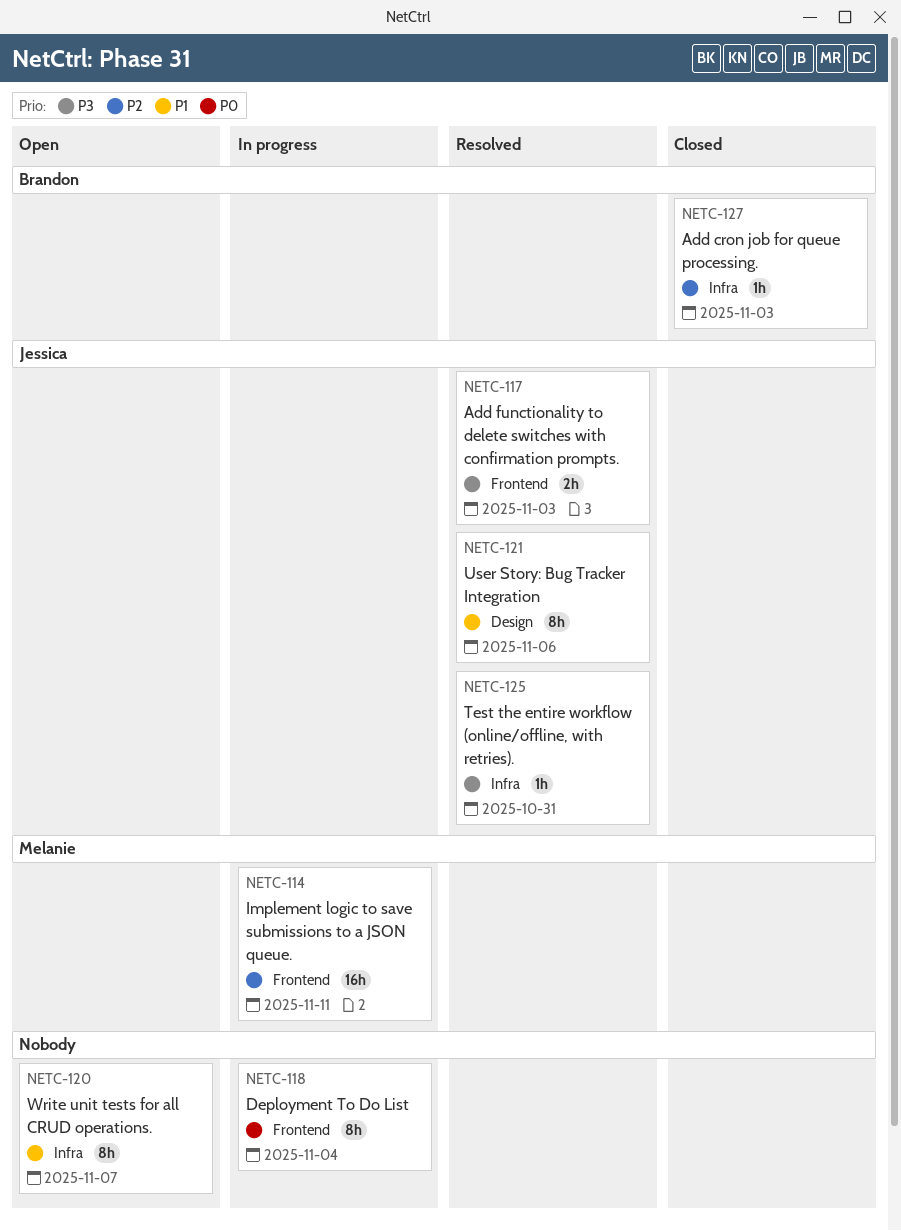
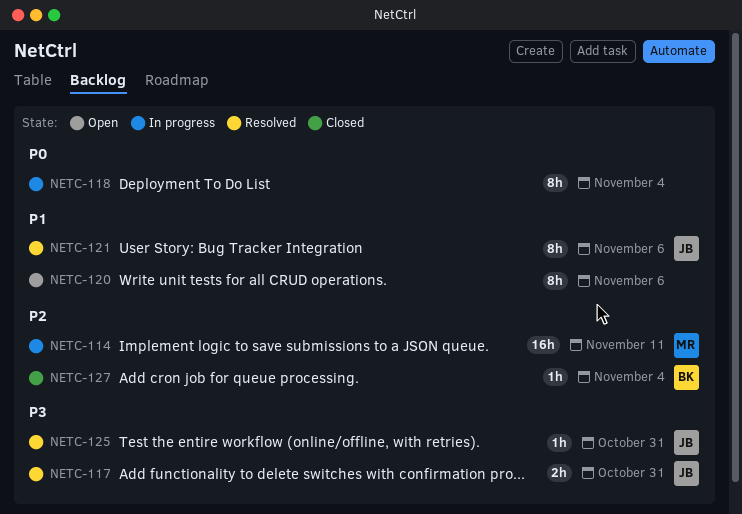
NETC-117, due: Nov 3 -> Oct 31
NETC-120, due: Nov 7 -> Nov 6
NETC-127, due: Nov 3 -> Nov 4

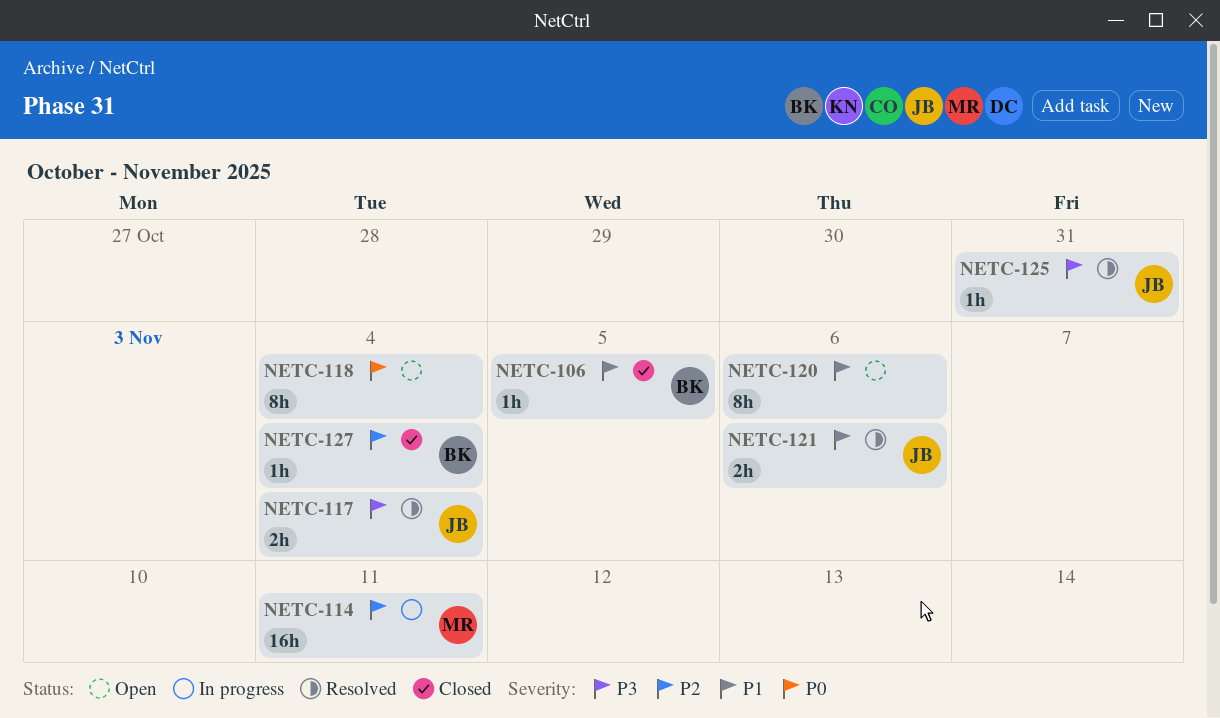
NETC-106: none -> present
NETC-117, due: Oct 31 -> Nov 4
NETC-118, status: In progress -> Open
NETC-121, estimate: 8h -> 2h

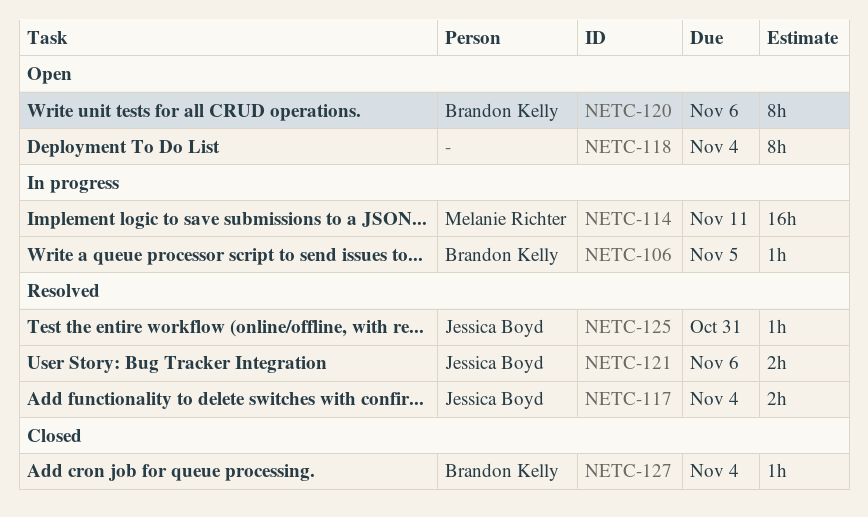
NETC-106, status: Closed -> In progress
NETC-120, owner: none -> Brandon Kelly

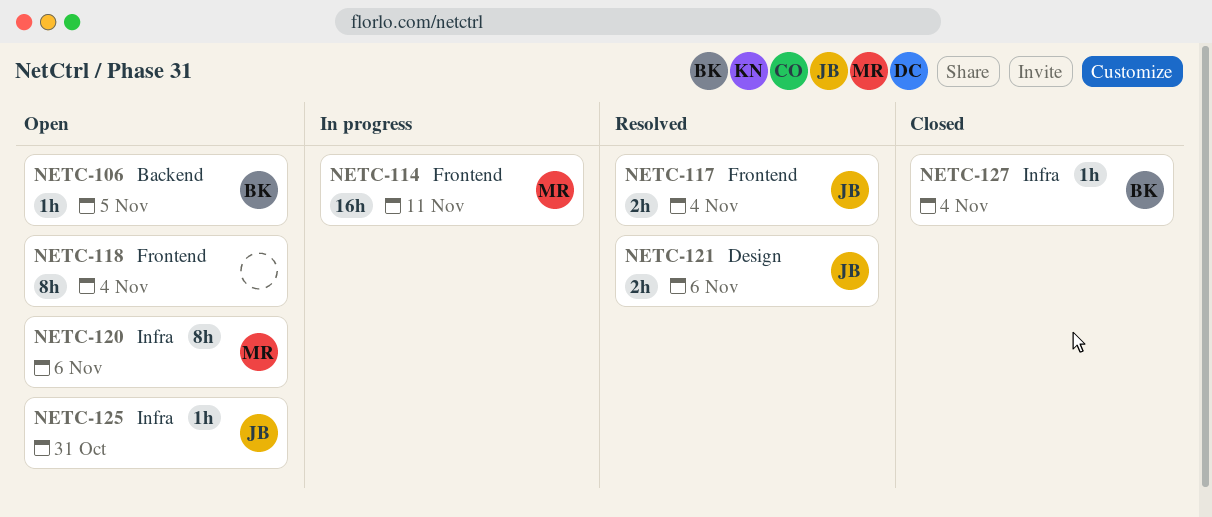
NETC-106, status: In progress -> Open
NETC-120, owner: Brandon Kelly -> Melanie Richter
NETC-125, status: Resolved -> Open

